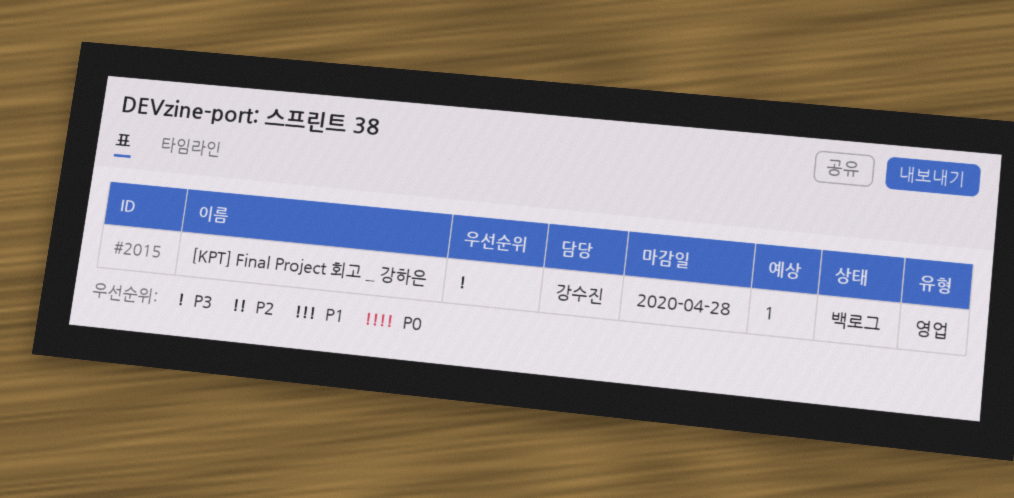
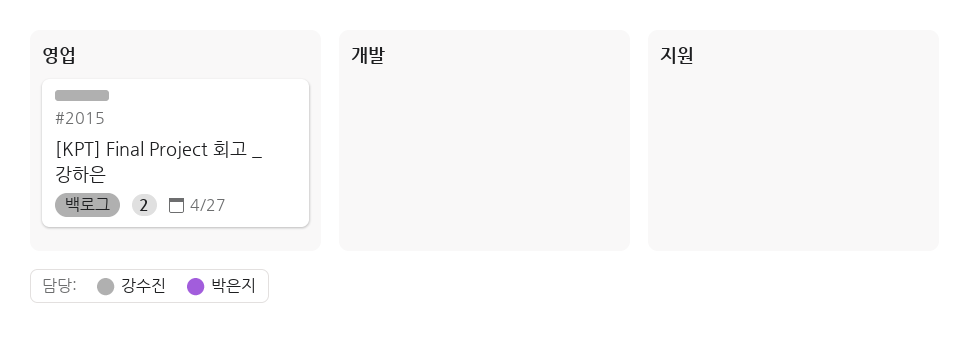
#2015, estimate: 1 -> 2
#2015, due: Apr 28 -> Apr 27

